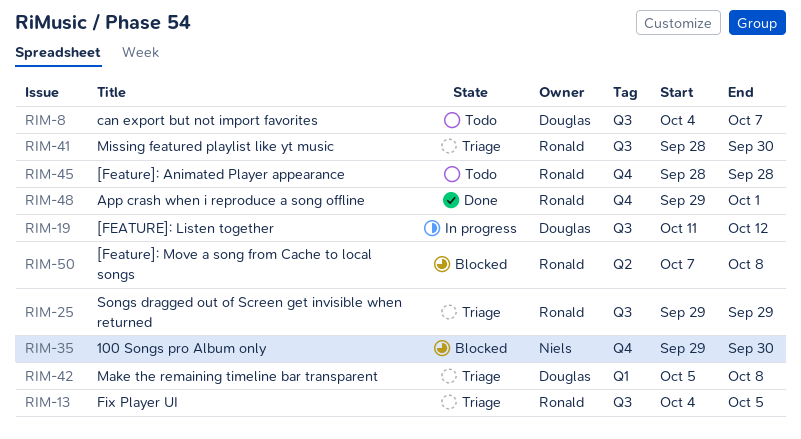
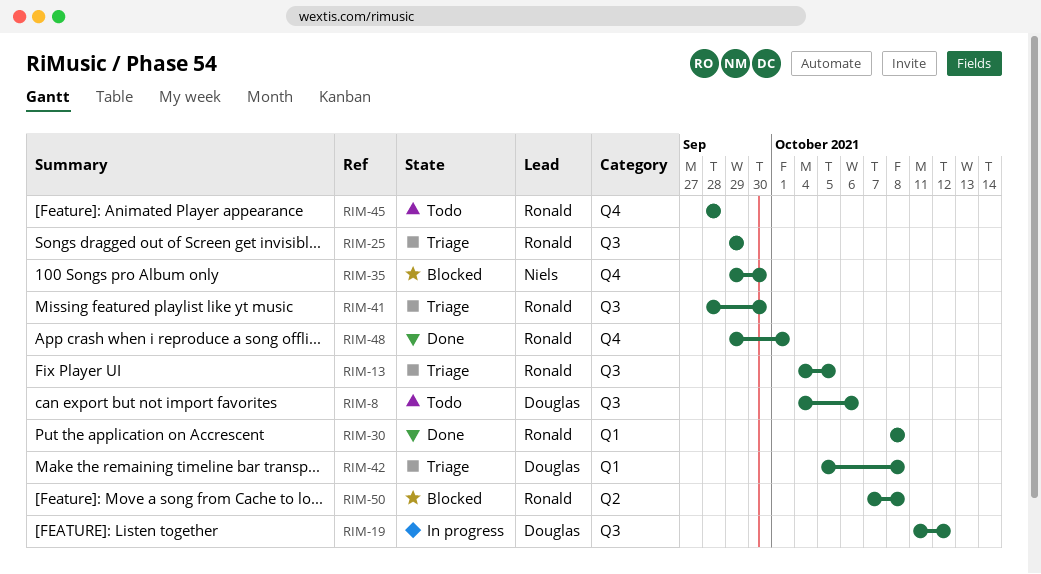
RIM-8, due: Oct 7 -> Oct 6
RIM-30: none -> present

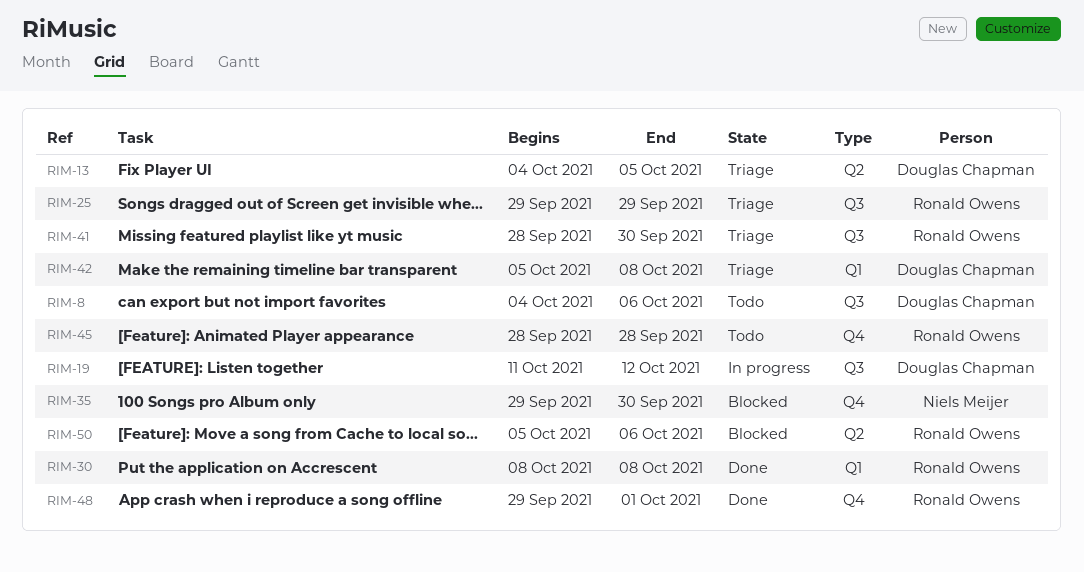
RIM-13, owner: Ronald Owens -> Douglas Chapman
RIM-13, label: Q3 -> Q2
RIM-50, start: Oct 7 -> Oct 5
RIM-50, due: Oct 8 -> Oct 6

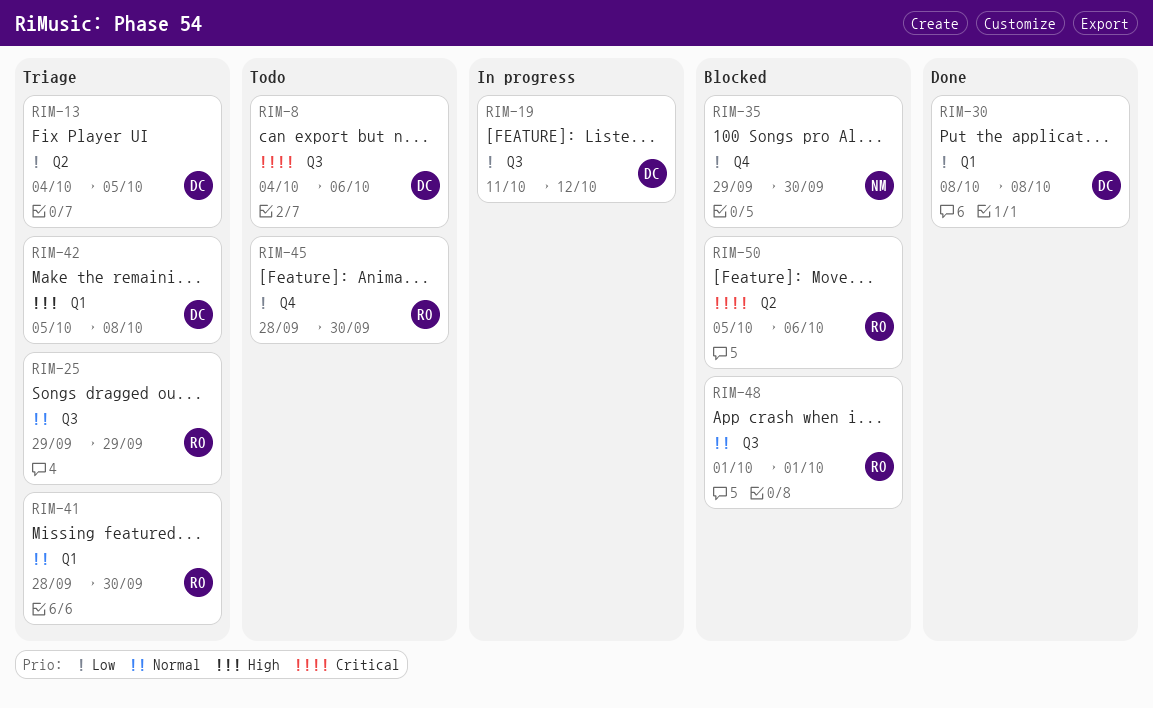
RIM-30, owner: Ronald Owens -> Douglas Chapman
RIM-41, label: Q3 -> Q1
RIM-45, due: Sep 28 -> Sep 30
RIM-48, status: Done -> Blocked
RIM-48, label: Q4 -> Q3
RIM-48, start: Sep 29 -> Oct 1

